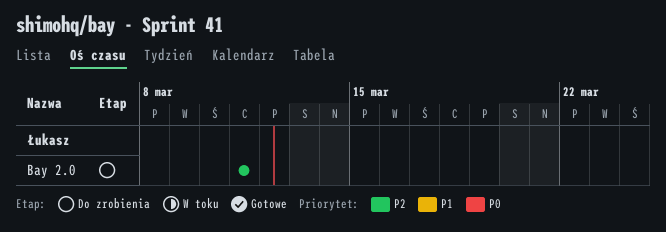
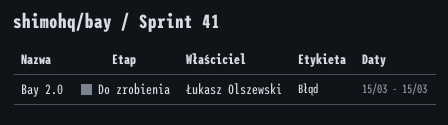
Bay 2.0, start: Mar 11 -> Mar 15
Bay 2.0, due: Mar 11 -> Mar 15

